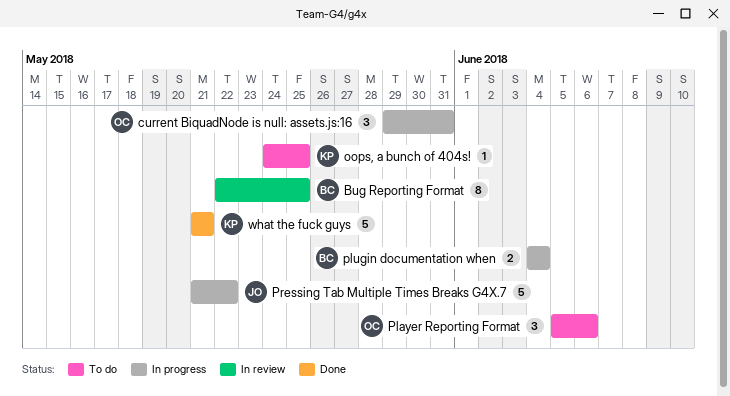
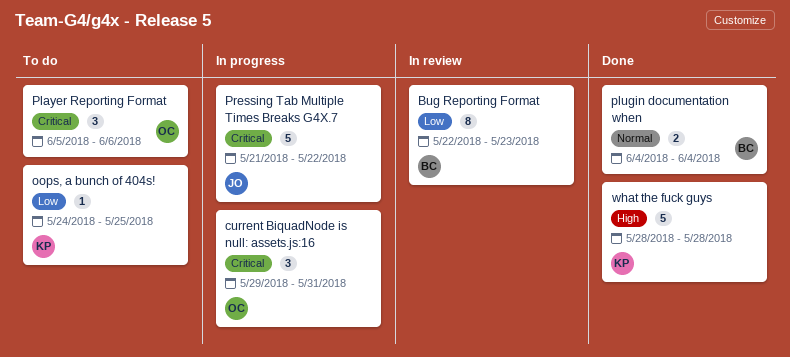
Bug Reporting Format, due: May 25 -> May 23
plugin documentation when, status: In progress -> Done
what the fuck guys, start: May 21 -> May 28
what the fuck guys, due: May 21 -> May 28

